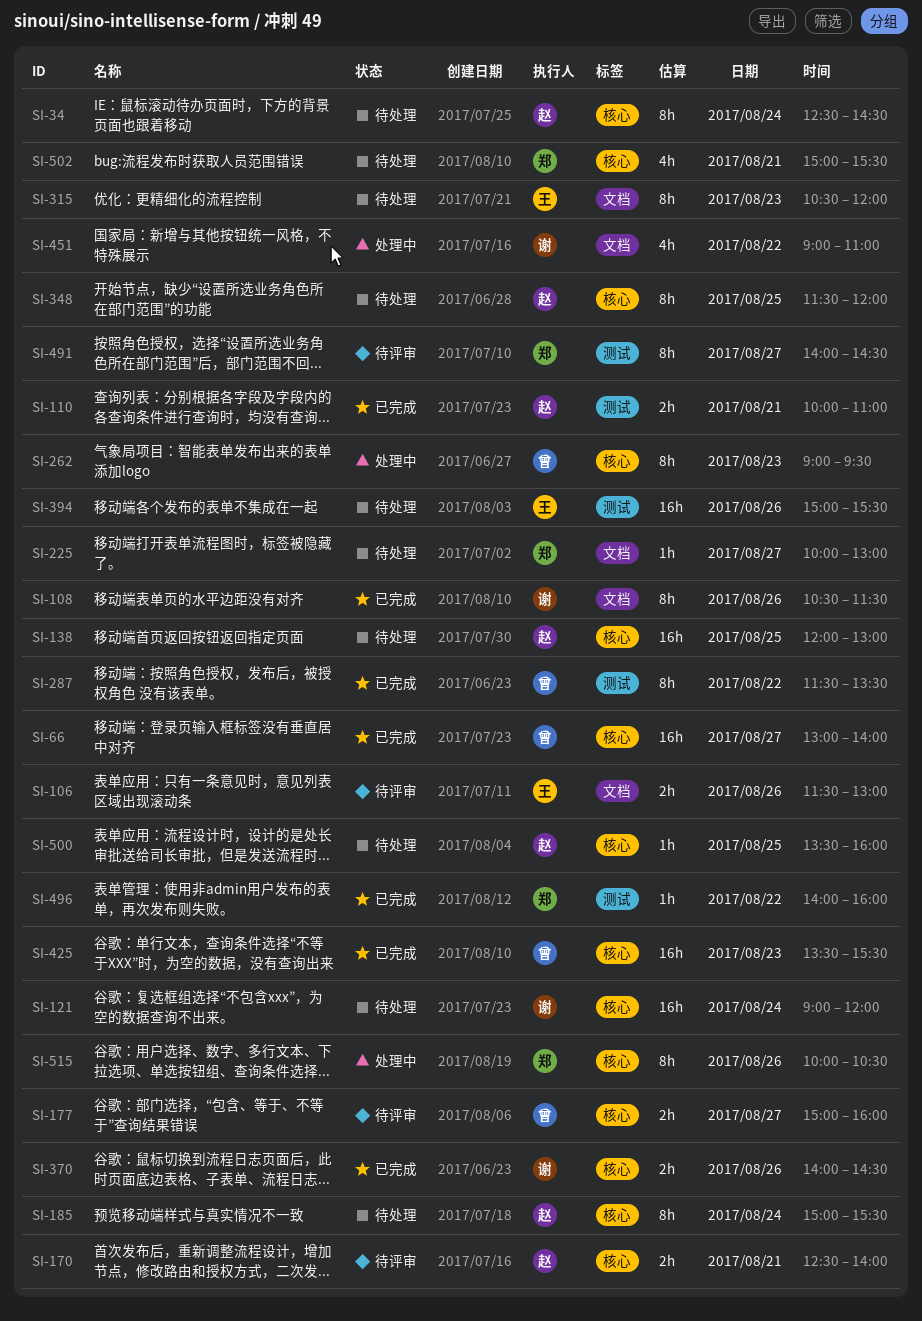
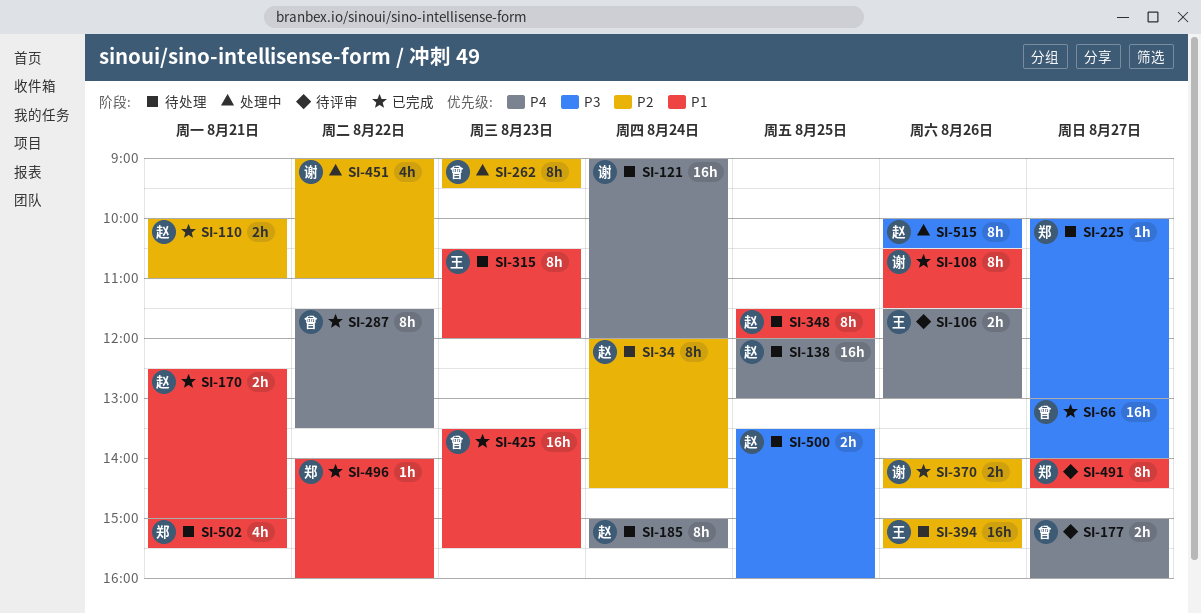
SI-34, begins: 12:30 -> 12:00
SI-170, status: 待评审 -> 已完成
SI-170, ends: 14:00 -> 15:00
SI-500, estimate: 1h -> 2h
SI-515, owner: 郑 -> 赵

